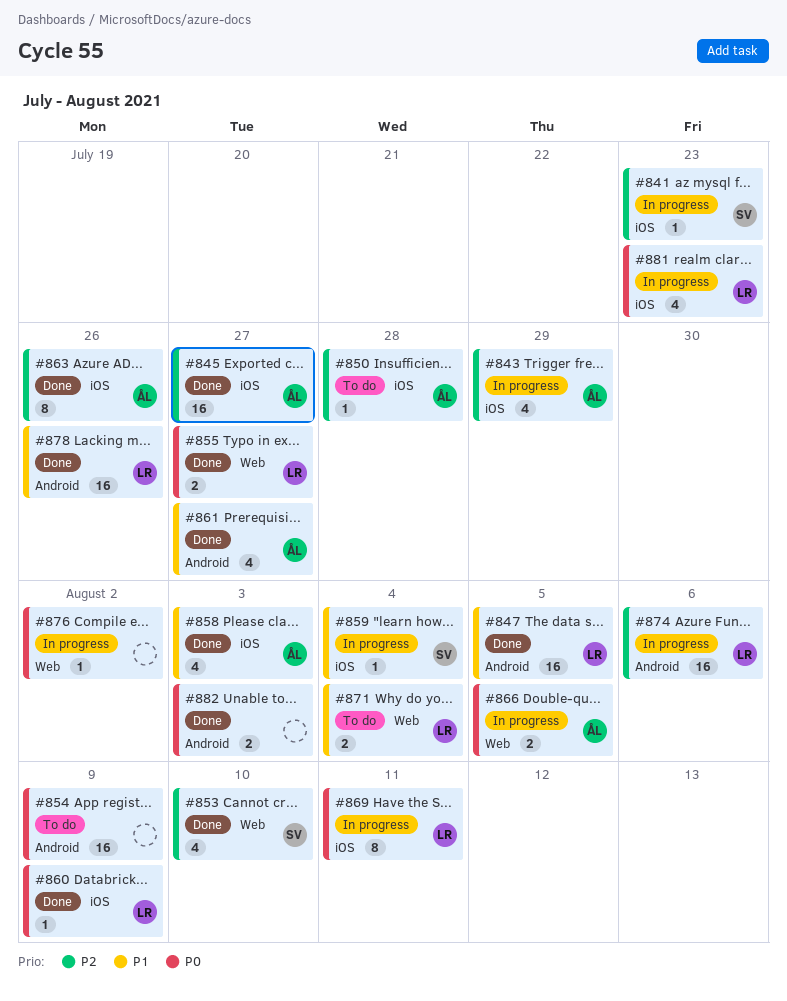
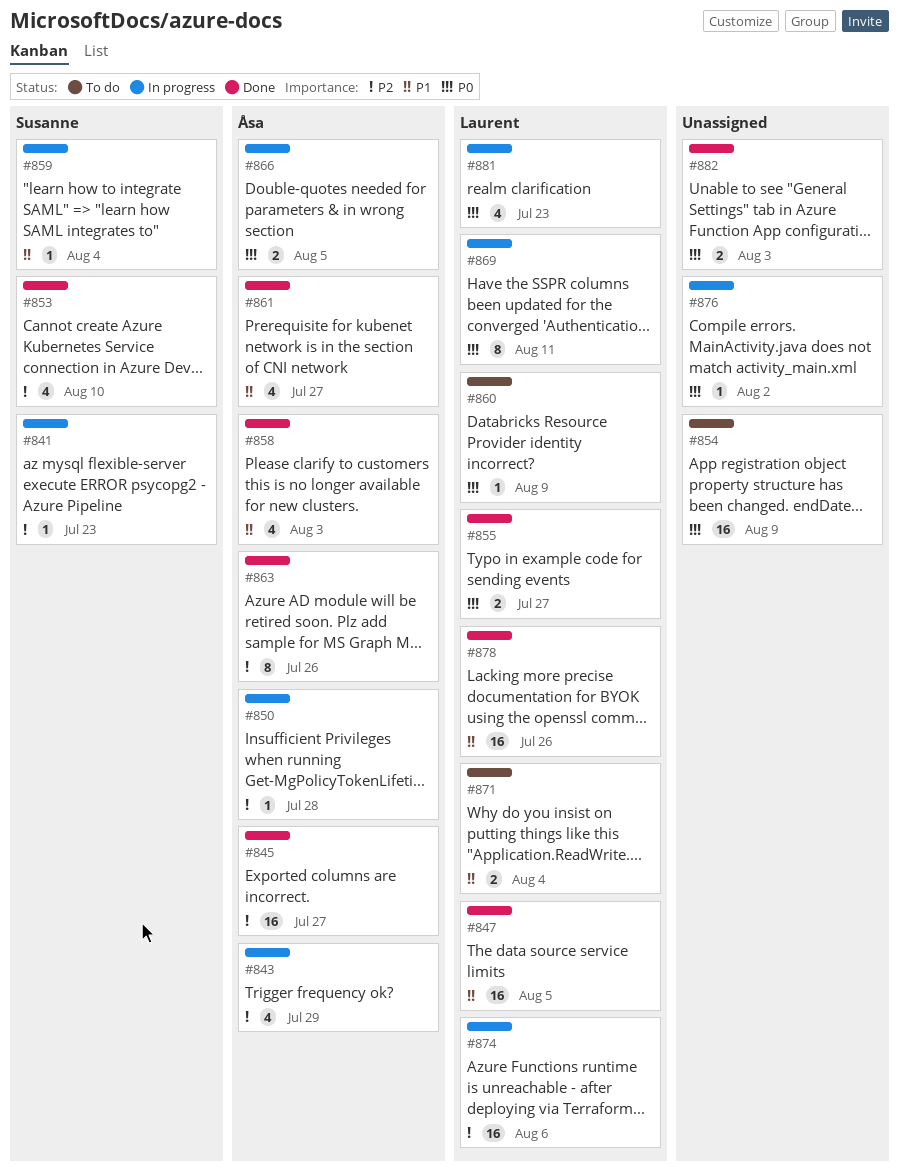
#850, status: To do -> In progress
#860, status: Done -> To do

